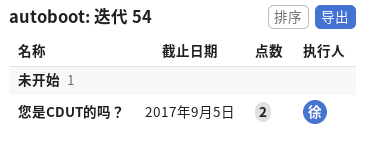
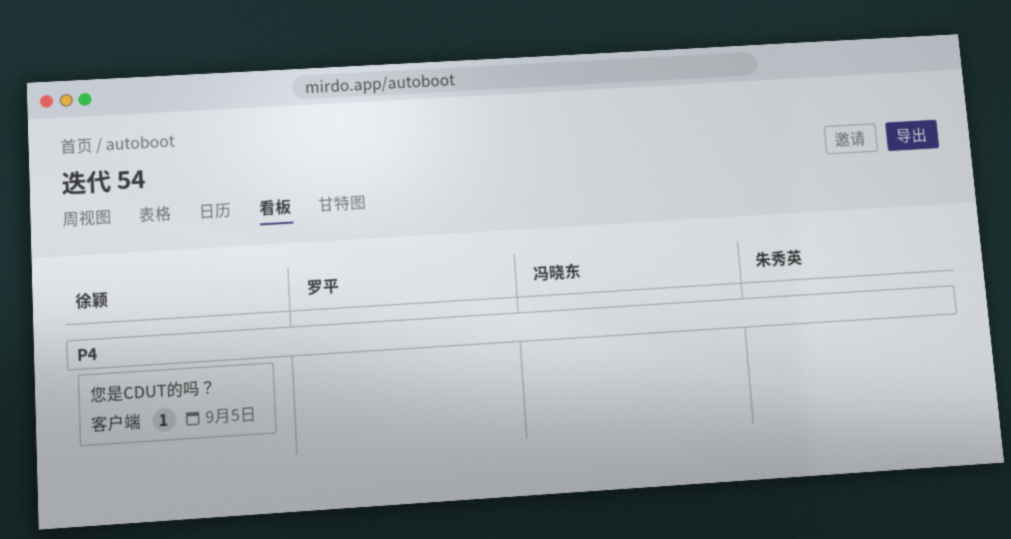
您是CDUT的吗？, estimate: 2 -> 1

